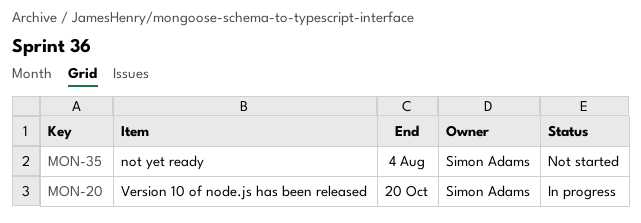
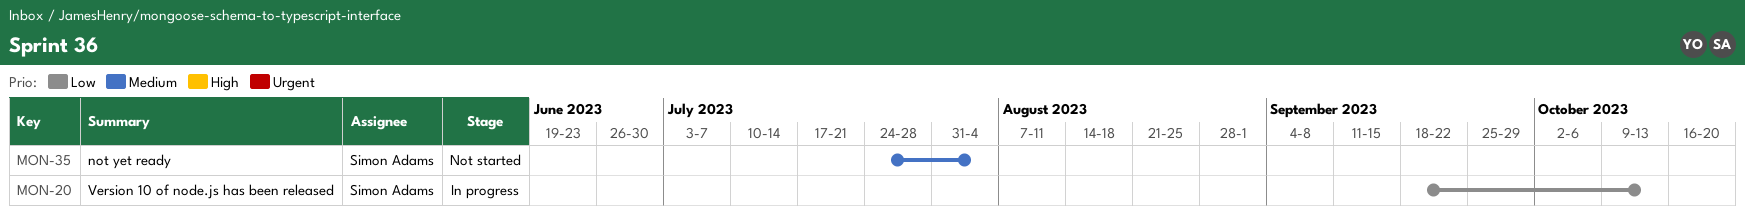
MON-20, due: Oct 20 -> Oct 13

